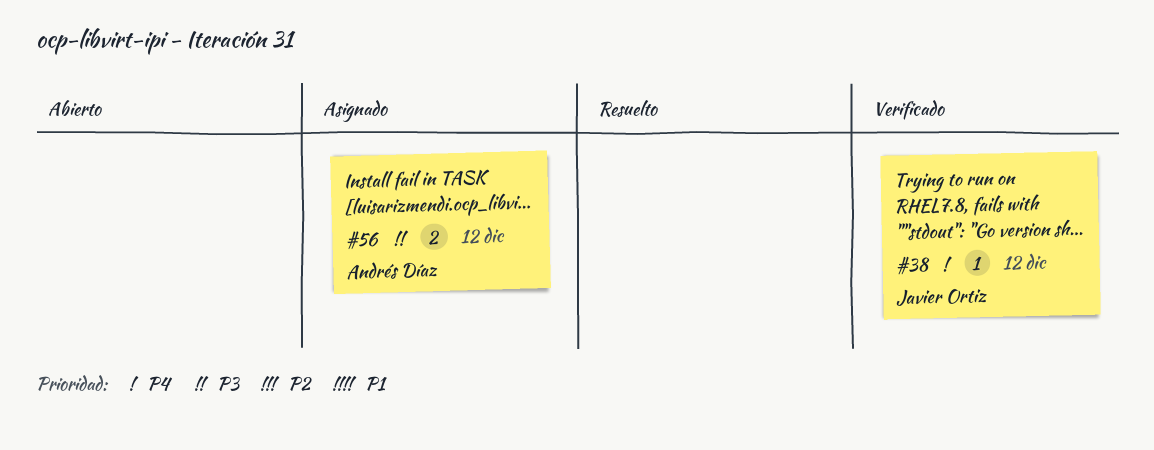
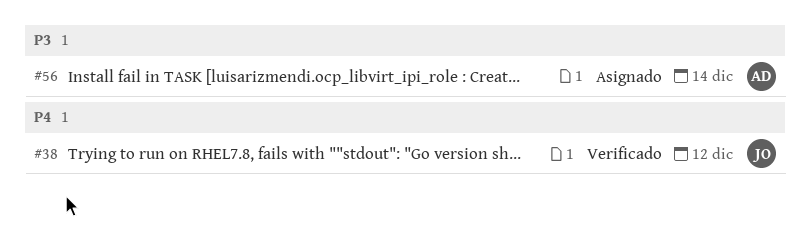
#56, due: Dec 12 -> Dec 14

